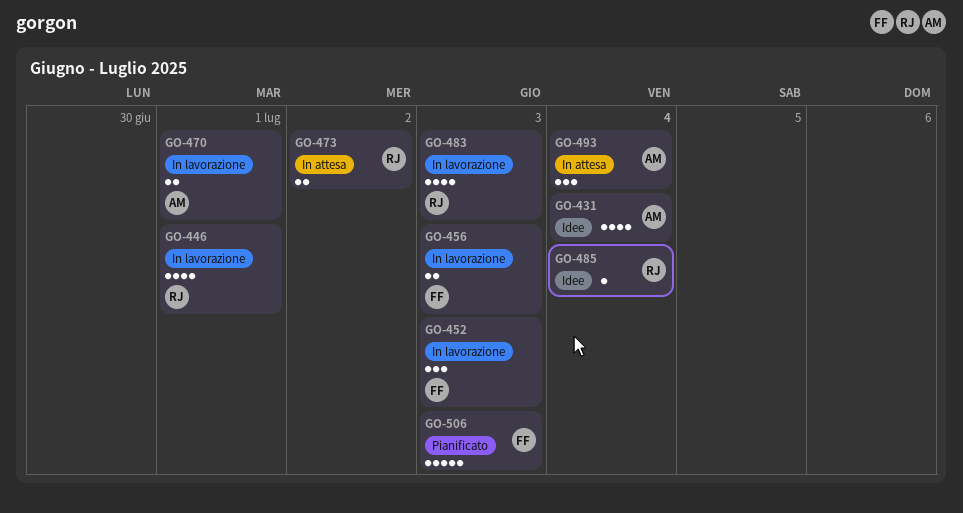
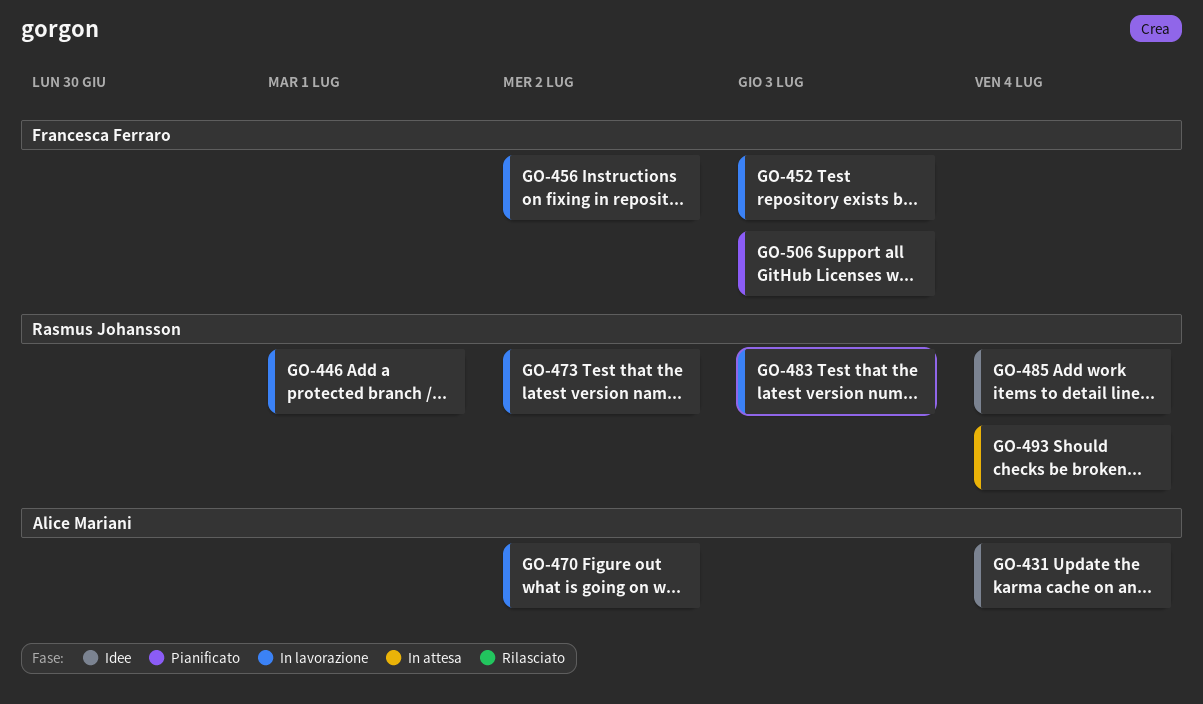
GO-456, due: Jul 3 -> Jul 2
GO-470, due: Jul 1 -> Jul 2
GO-473, status: In attesa -> In lavorazione
GO-493, owner: Alice Mariani -> Rasmus Johansson

